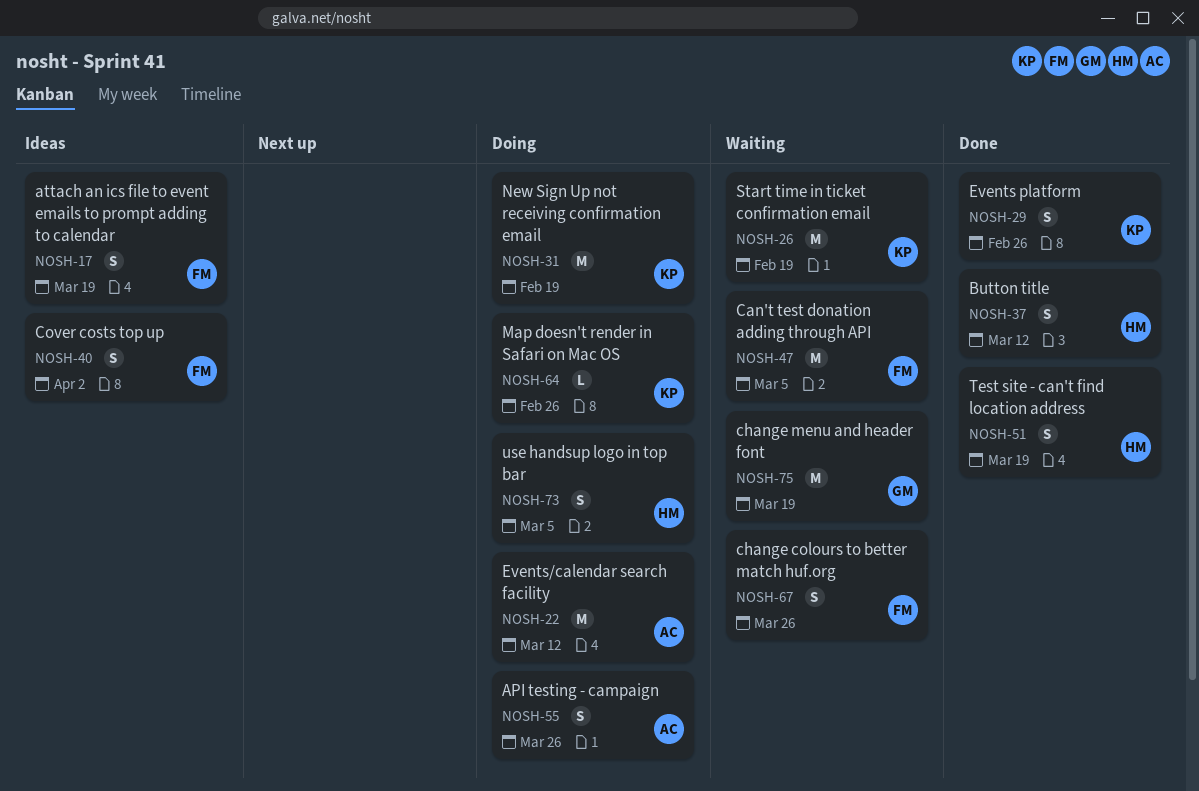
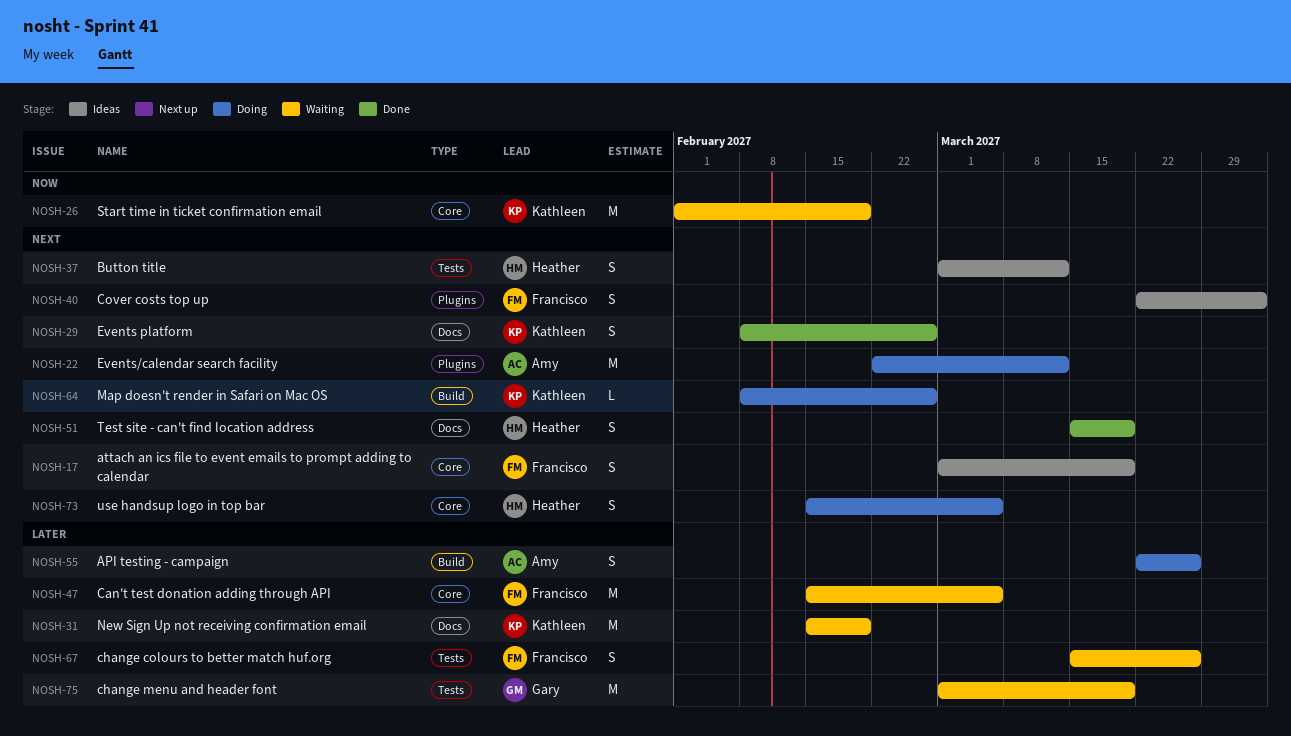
NOSH-31, status: Doing -> Waiting
NOSH-37, status: Done -> Ideas

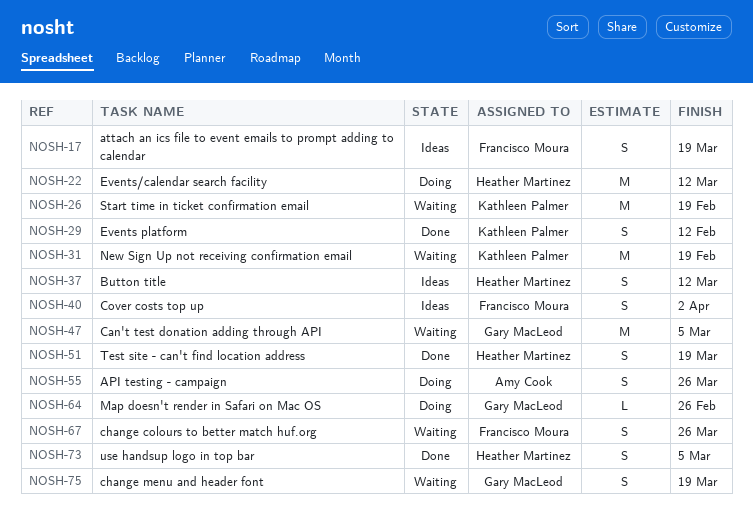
NOSH-22, owner: Amy Cook -> Heather Martinez
NOSH-29, due: Feb 26 -> Feb 12
NOSH-47, owner: Francisco Moura -> Gary MacLeod
NOSH-64, owner: Kathleen Palmer -> Gary MacLeod
NOSH-73, status: Doing -> Done
NOSH-75, estimate: M -> S

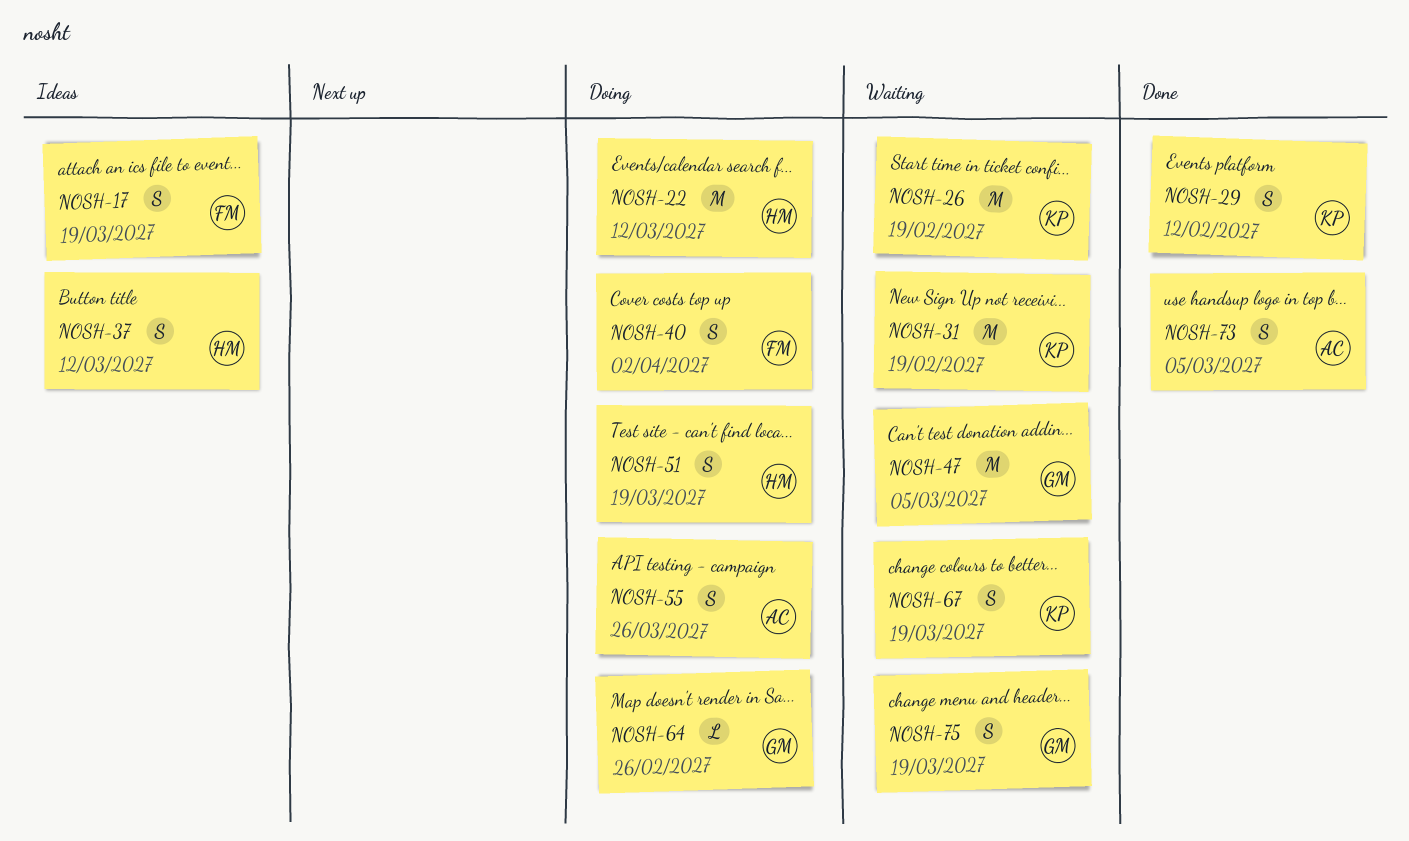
NOSH-40, status: Ideas -> Doing
NOSH-51, status: Done -> Doing
NOSH-67, owner: Francisco Moura -> Kathleen Palmer
NOSH-67, due: Mar 26 -> Mar 19
NOSH-73, owner: Heather Martinez -> Amy Cook

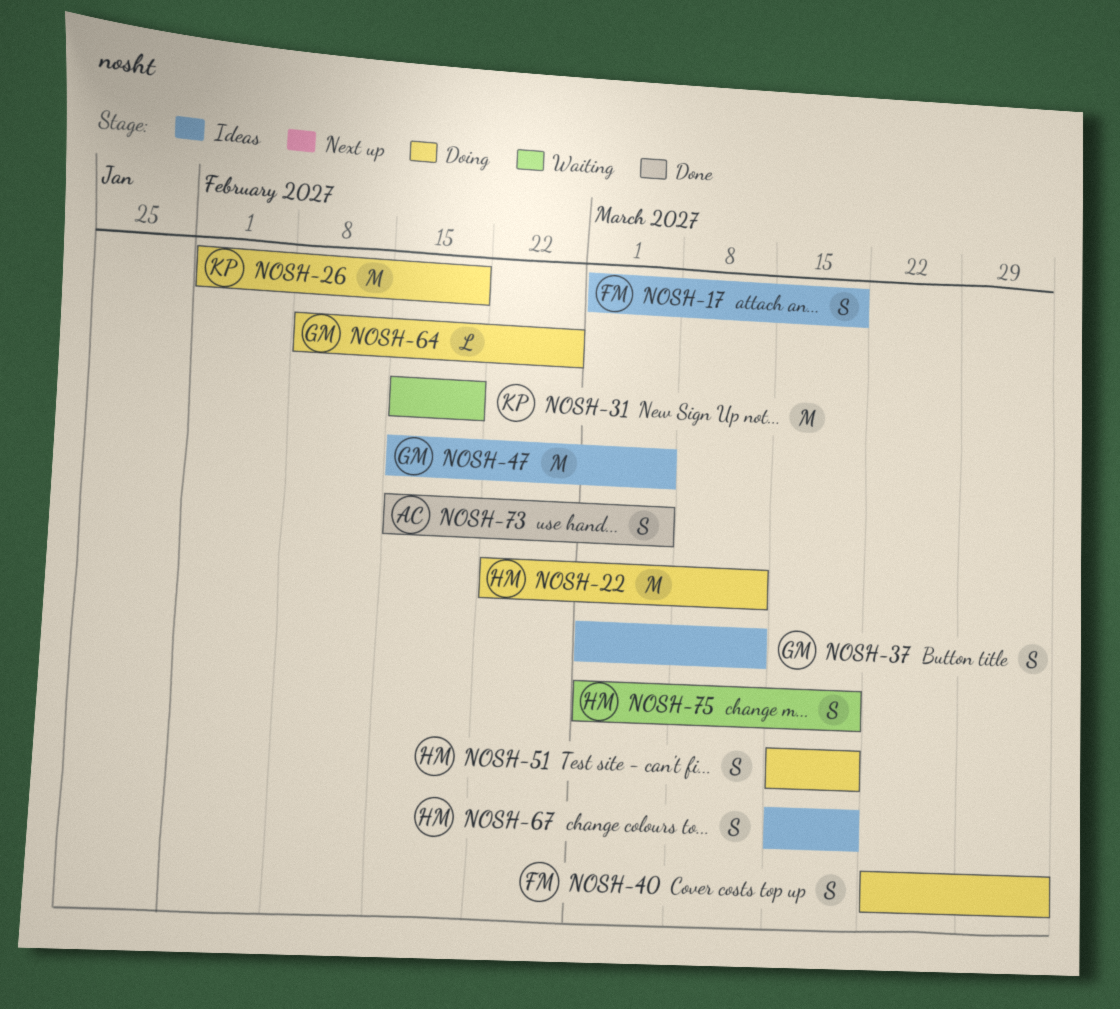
NOSH-26, status: Waiting -> Doing
NOSH-29: present -> none
NOSH-37, owner: HM -> GM
NOSH-47, status: Waiting -> Ideas
NOSH-55: present -> none
NOSH-67, status: Waiting -> Ideas
NOSH-67, owner: KP -> HM
NOSH-75, owner: GM -> HM

